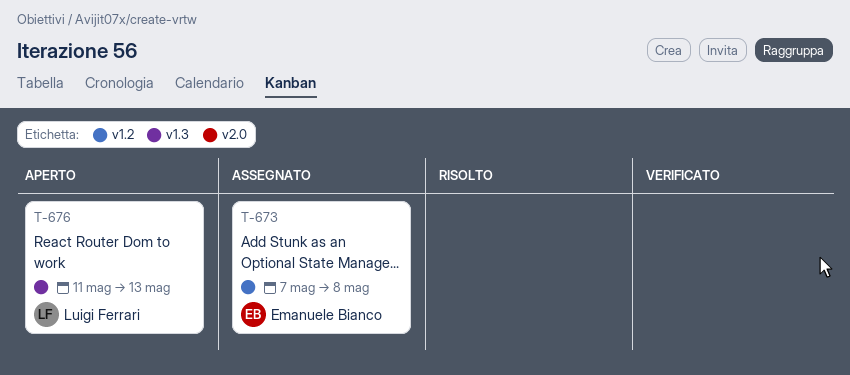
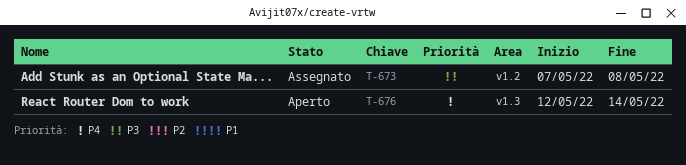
T-676, start: May 11 -> May 12
T-676, due: May 13 -> May 14

